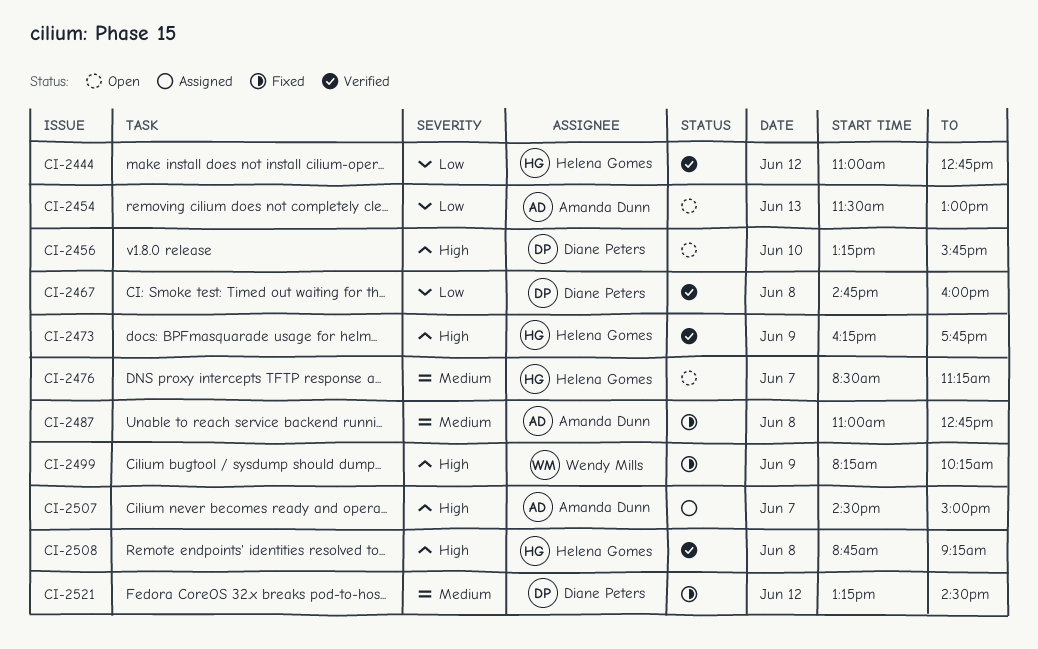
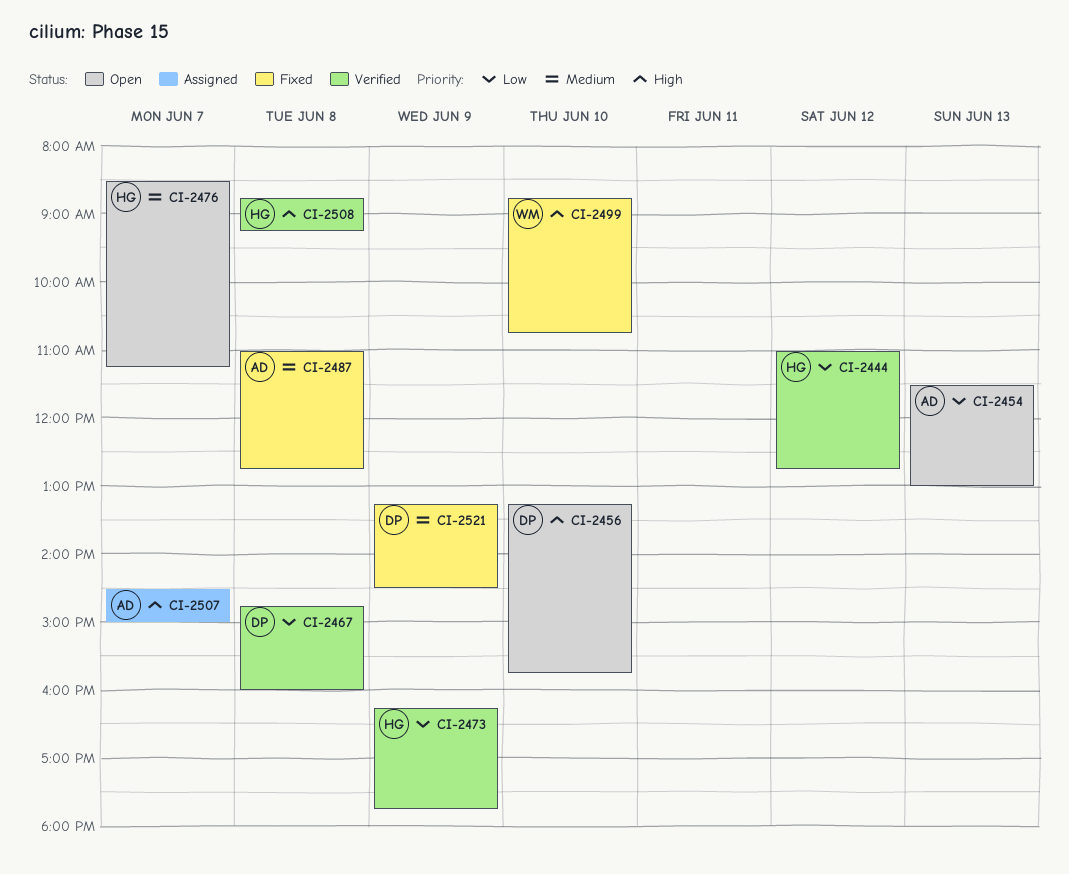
CI-2473, priority: High -> Low
CI-2499, day: Jun 9 -> Jun 10
CI-2499, begins: 08:15 -> 08:45
CI-2499, ends: 10:15 -> 10:45
CI-2521, day: Jun 12 -> Jun 9

